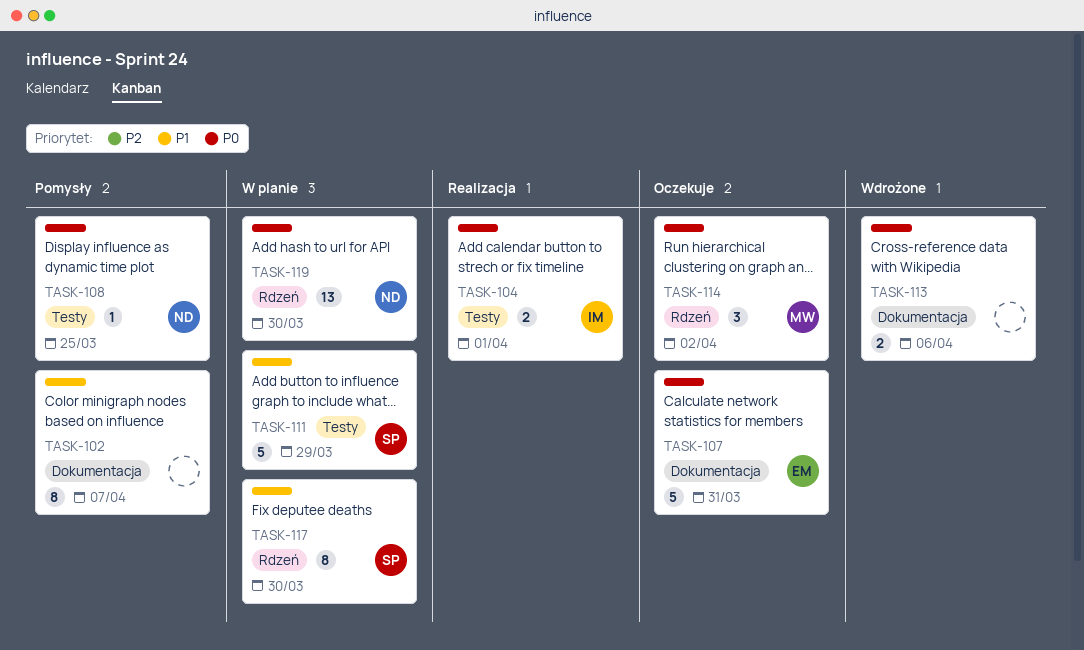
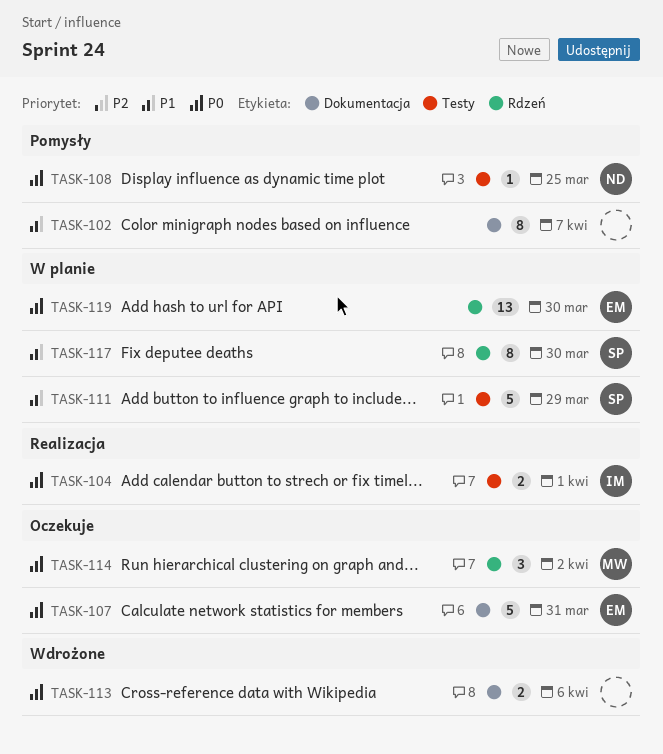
TASK-119, owner: ND -> EM

